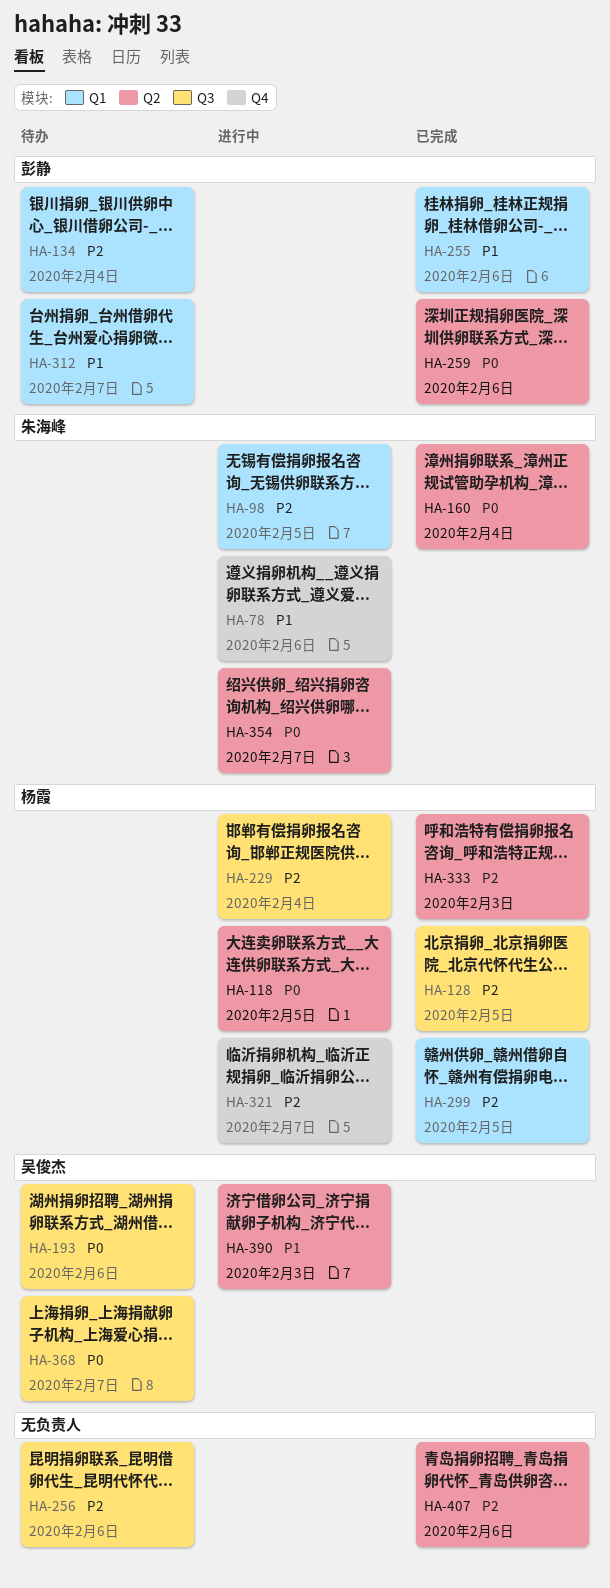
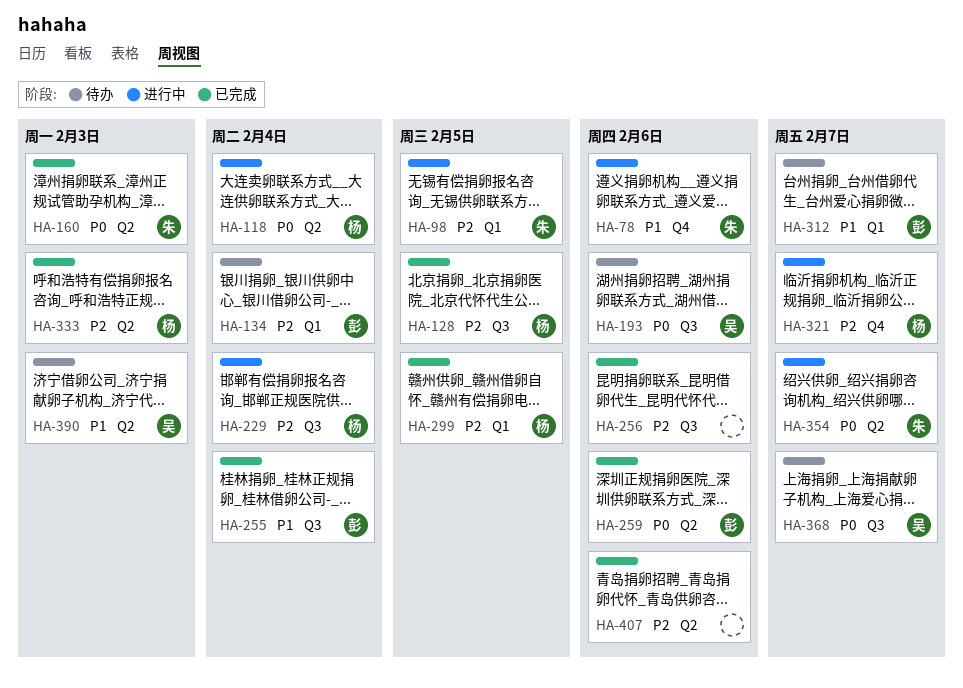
HA-118, due: Feb 5 -> Feb 4
HA-160, due: Feb 4 -> Feb 3
HA-255, label: Q1 -> Q3
HA-255, due: Feb 6 -> Feb 4
HA-256, status: 待办 -> 已完成
HA-390, status: 进行中 -> 待办

